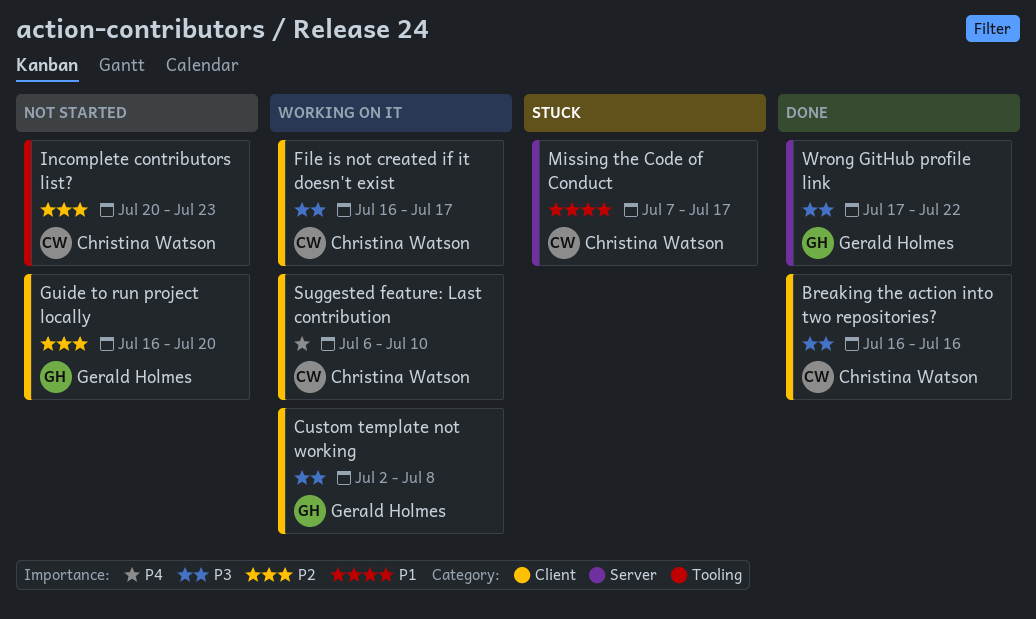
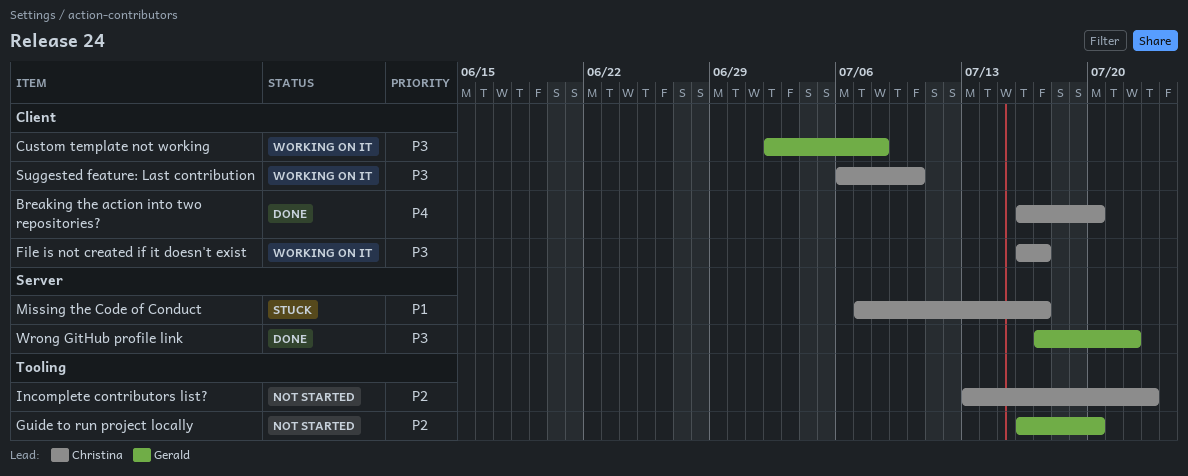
Breaking the action into two repositories?, priority: P3 -> P4
Breaking the action into two repositories?, due: Jul 16 -> Jul 20
Guide to run project locally, label: Client -> Tooling
Incomplete contributors list?, start: Jul 20 -> Jul 13
Suggested feature: Last contribution, priority: P4 -> P3

